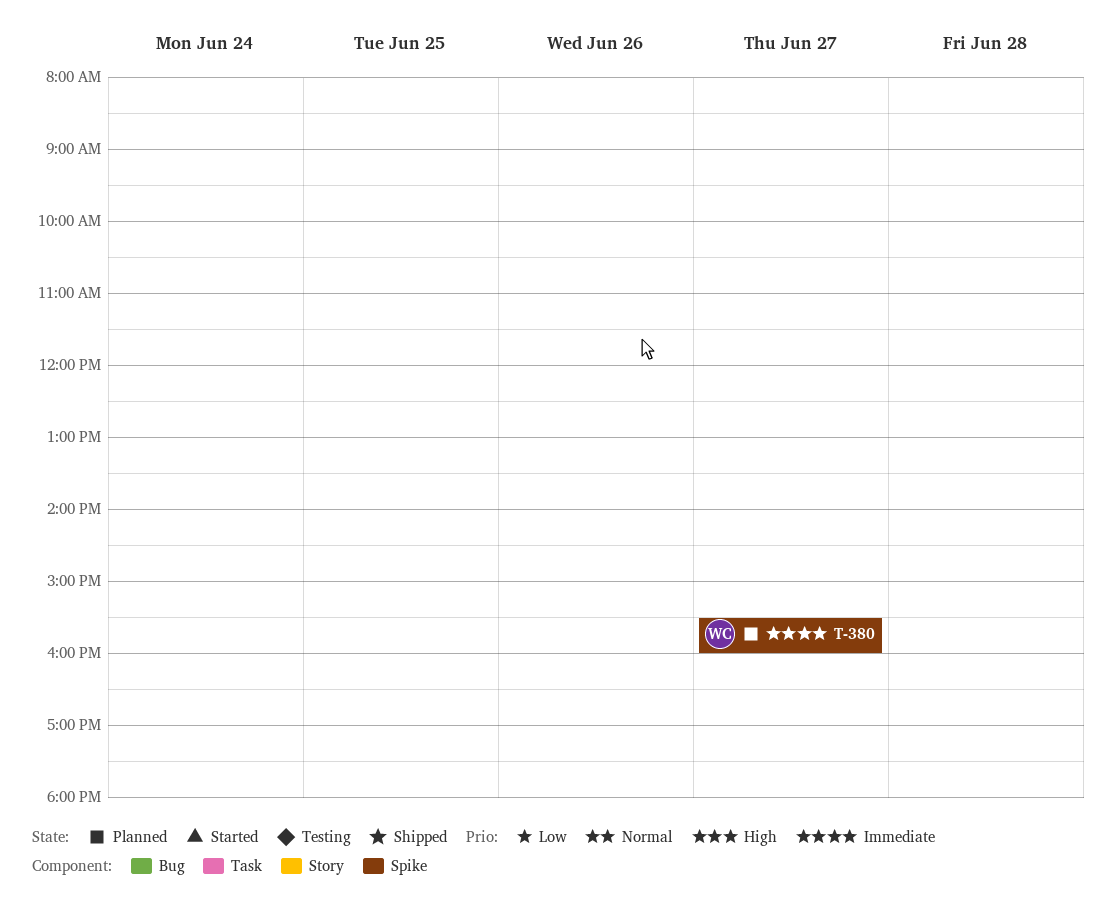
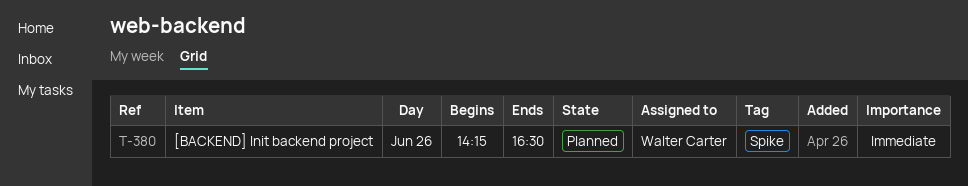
T-380, day: Jun 27 -> Jun 26
T-380, begins: 15:30 -> 14:15
T-380, ends: 16:00 -> 16:30

